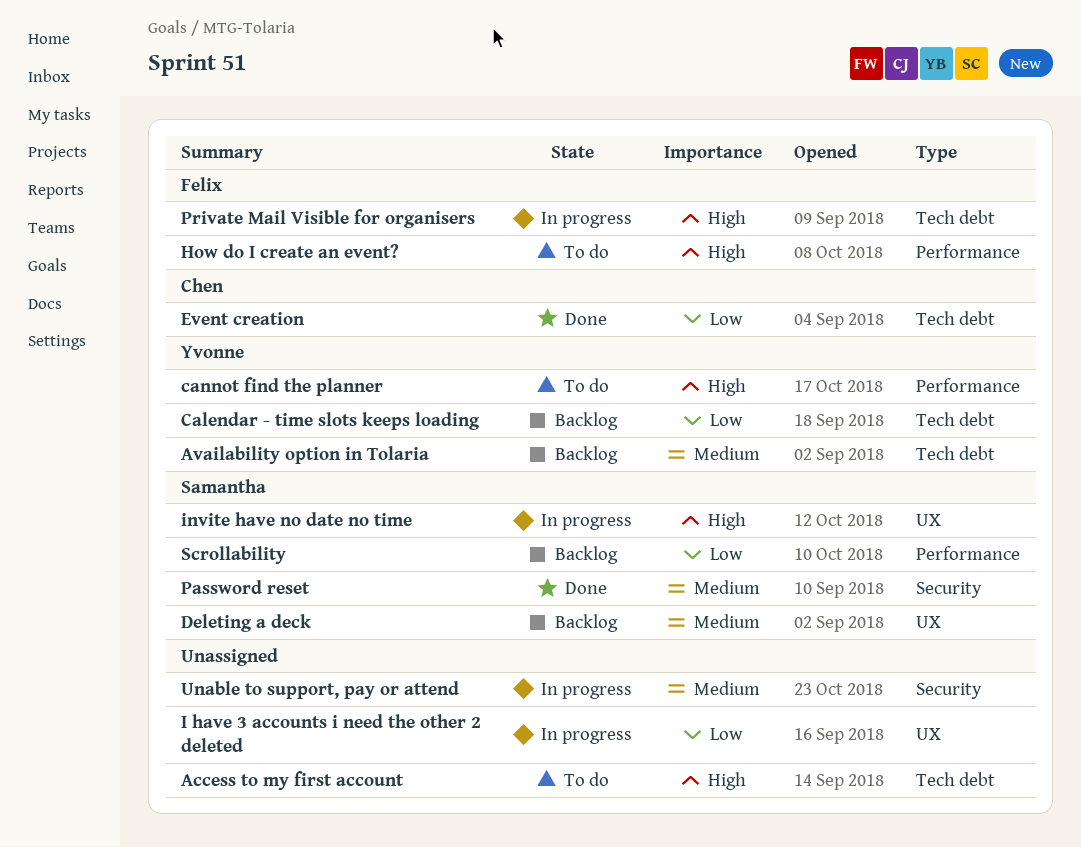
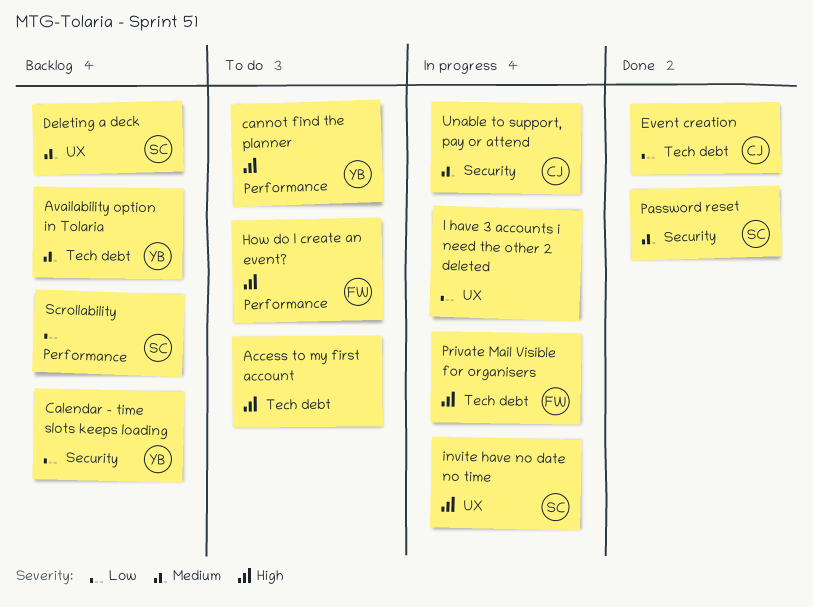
Calendar - time slots keeps loading, label: Tech debt -> Security
Unable to support, pay or attend, owner: none -> Chen

